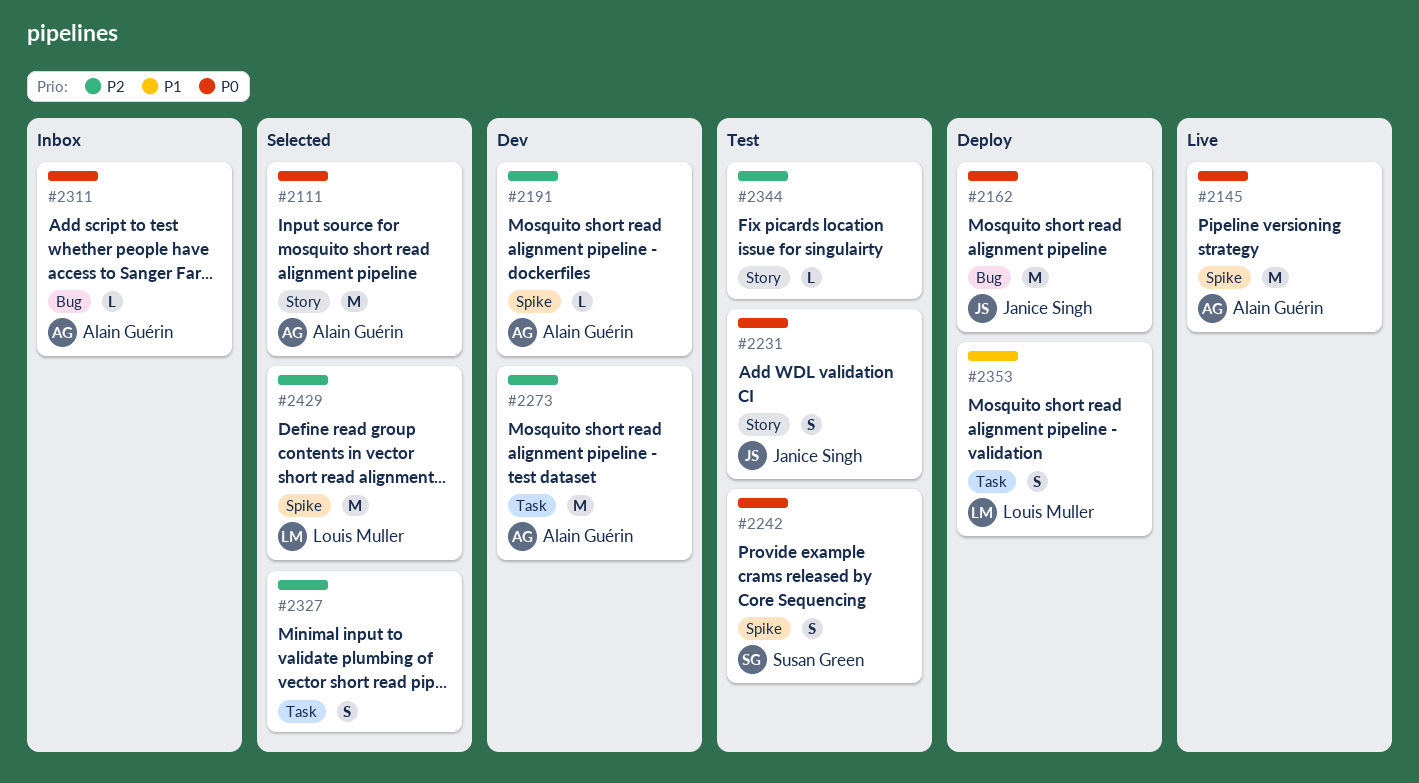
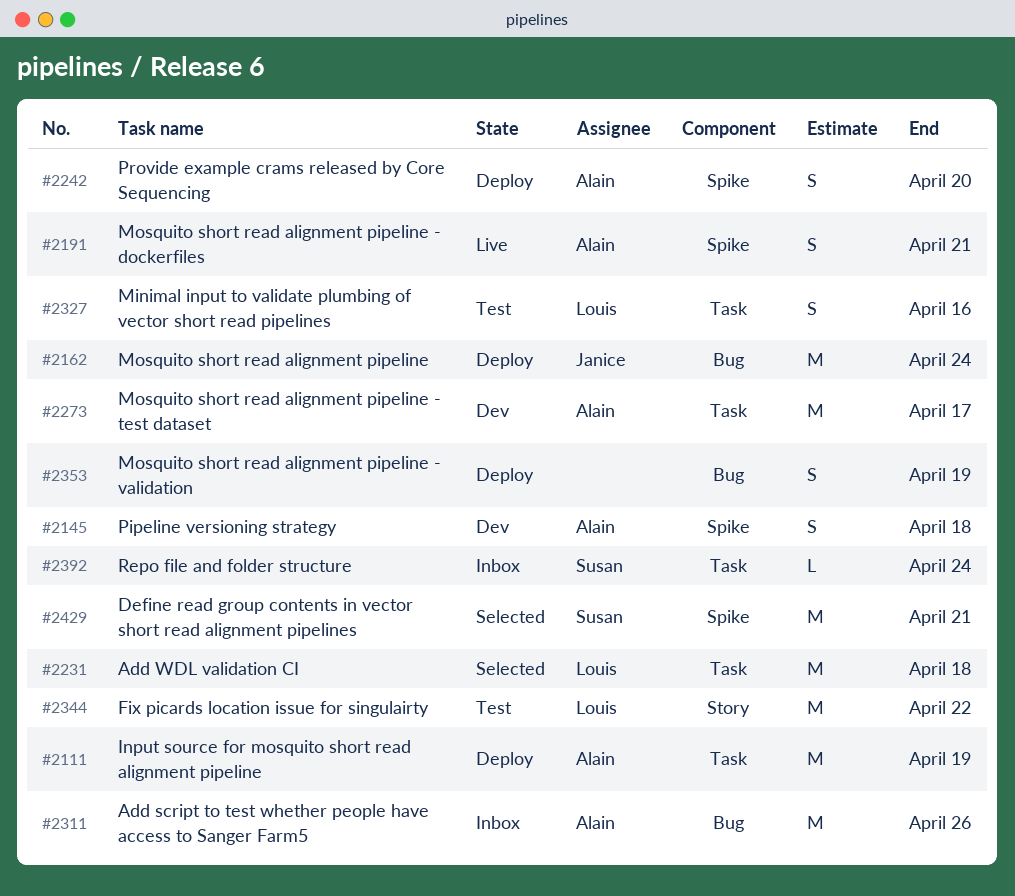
#2111, status: Selected -> Deploy
#2111, label: Story -> Task
#2145, status: Live -> Dev
#2145, estimate: M -> S
#2191, status: Dev -> Live
#2191, estimate: L -> S
#2231, status: Test -> Selected
#2231, owner: Janice Singh -> Louis Muller
#2231, label: Story -> Task
#2231, estimate: S -> M
#2242, status: Test -> Deploy
#2242, owner: Susan Green -> Alain Guérin
#2311, estimate: L -> M
#2327, status: Selected -> Test
#2327, owner: none -> Louis Muller
#2344, owner: none -> Louis Muller
#2344, estimate: L -> M
#2353, owner: Louis Muller -> none
#2353, label: Task -> Bug
#2392: none -> present
#2429, owner: Louis Muller -> Susan Green

